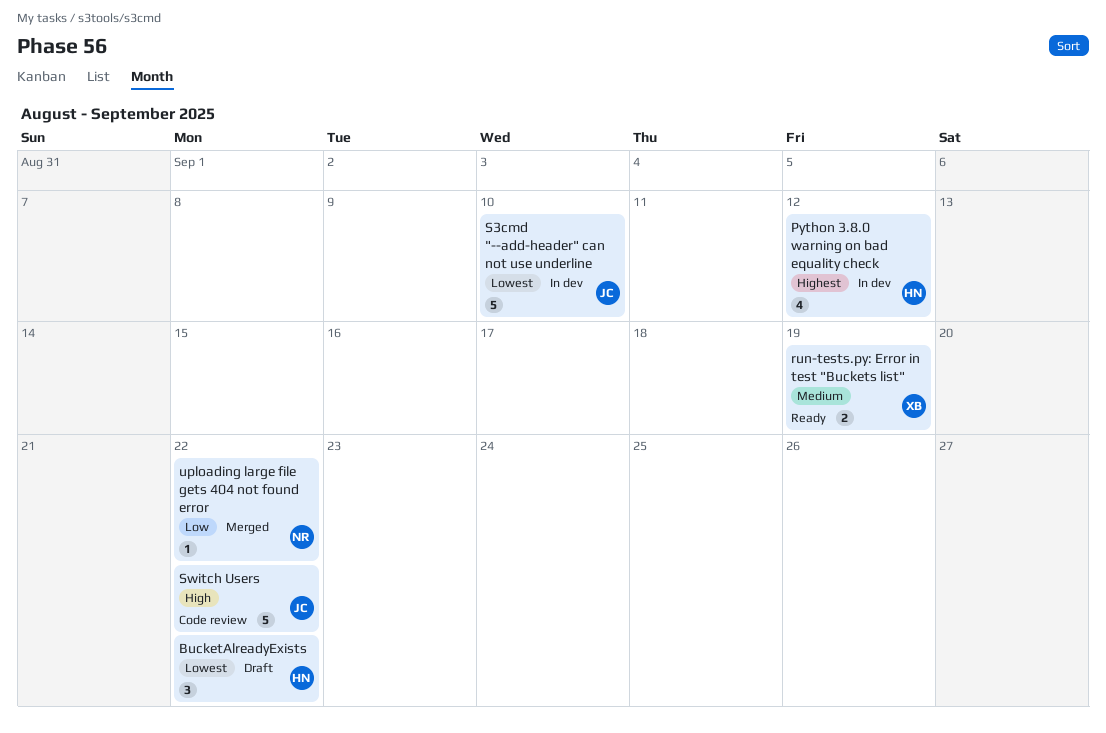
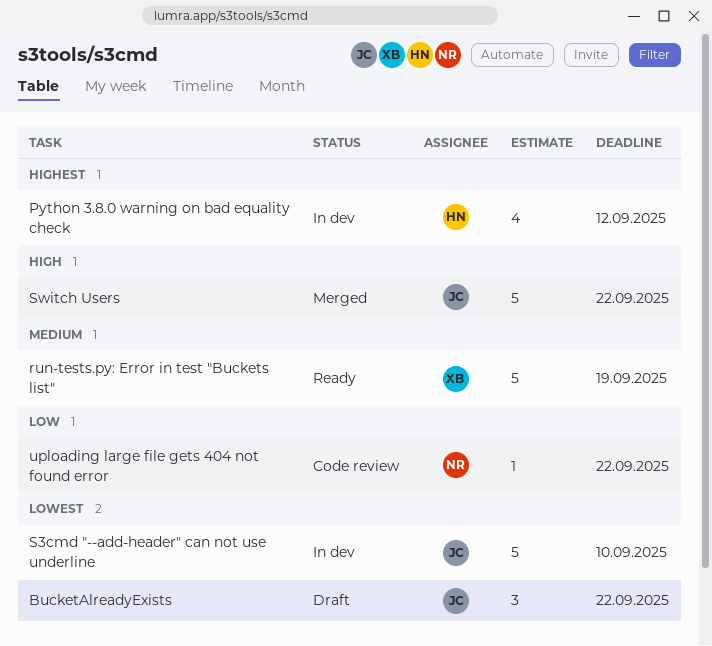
BucketAlreadyExists, owner: HN -> JC
run-tests.py: Error in test "Buckets list", estimate: 2 -> 5
Switch Users, status: Code review -> Merged
uploading large file gets 404 not found error, status: Merged -> Code review

